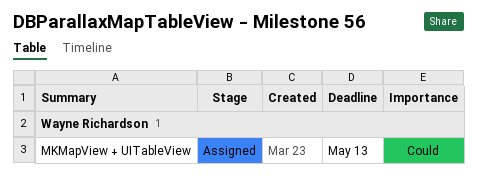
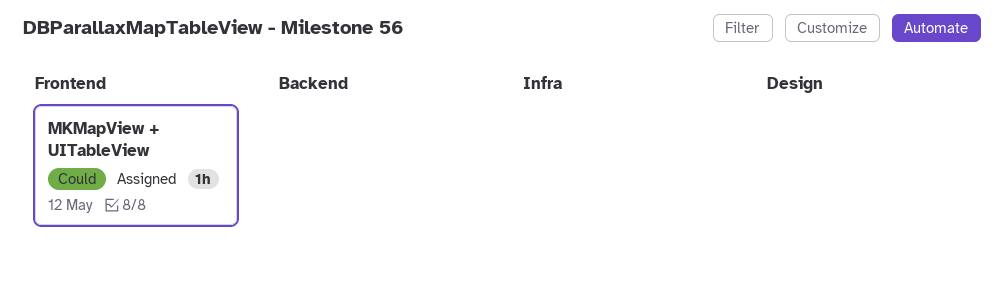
MKMapView + UITableView, due: May 13 -> May 12

